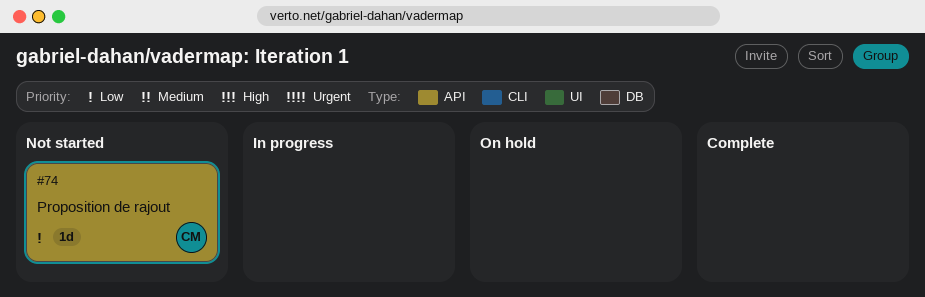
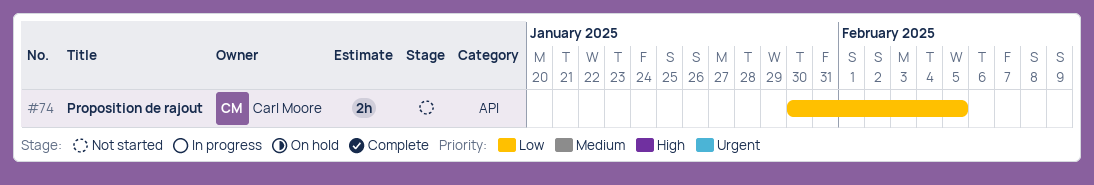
#74, estimate: 1d -> 2h

